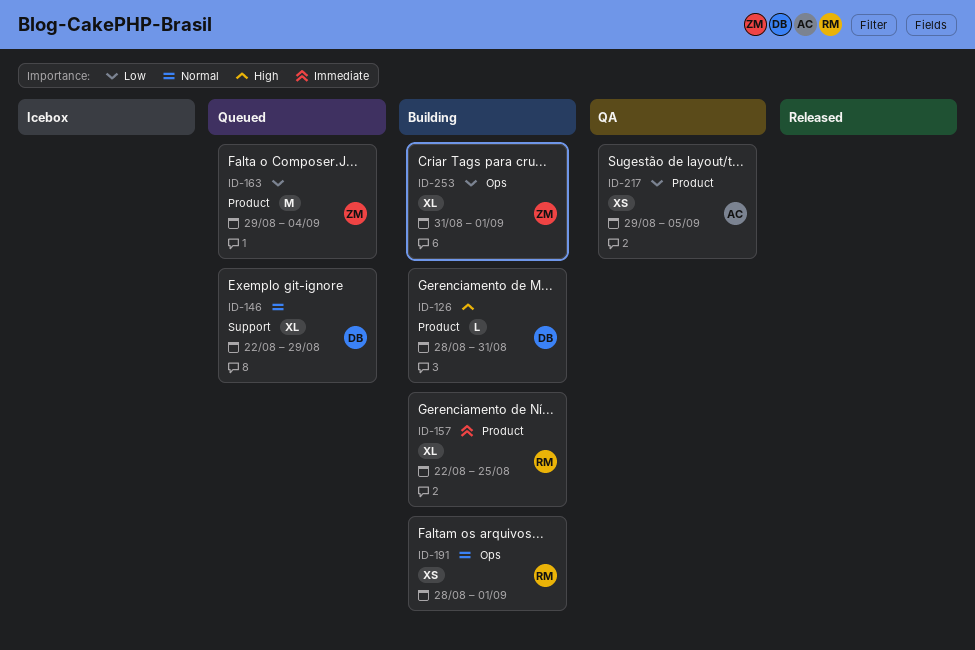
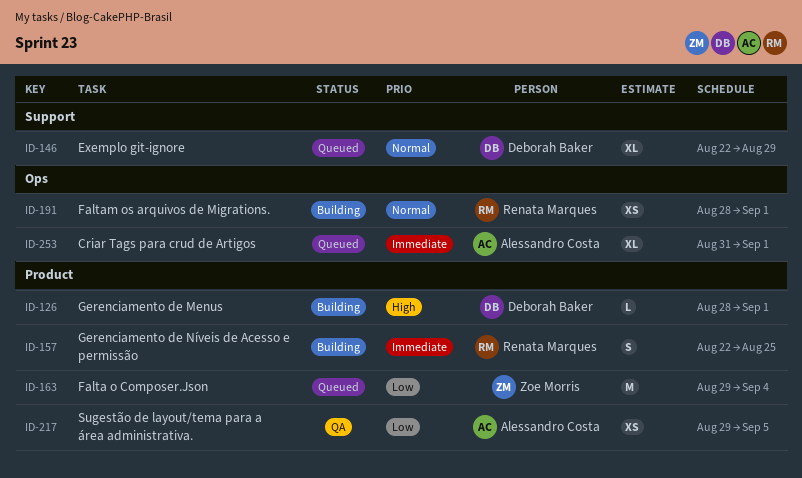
ID-126, due: Aug 31 -> Sep 1
ID-157, estimate: XL -> S
ID-253, status: Building -> Queued
ID-253, owner: Zoe Morris -> Alessandro Costa
ID-253, priority: Low -> Immediate

